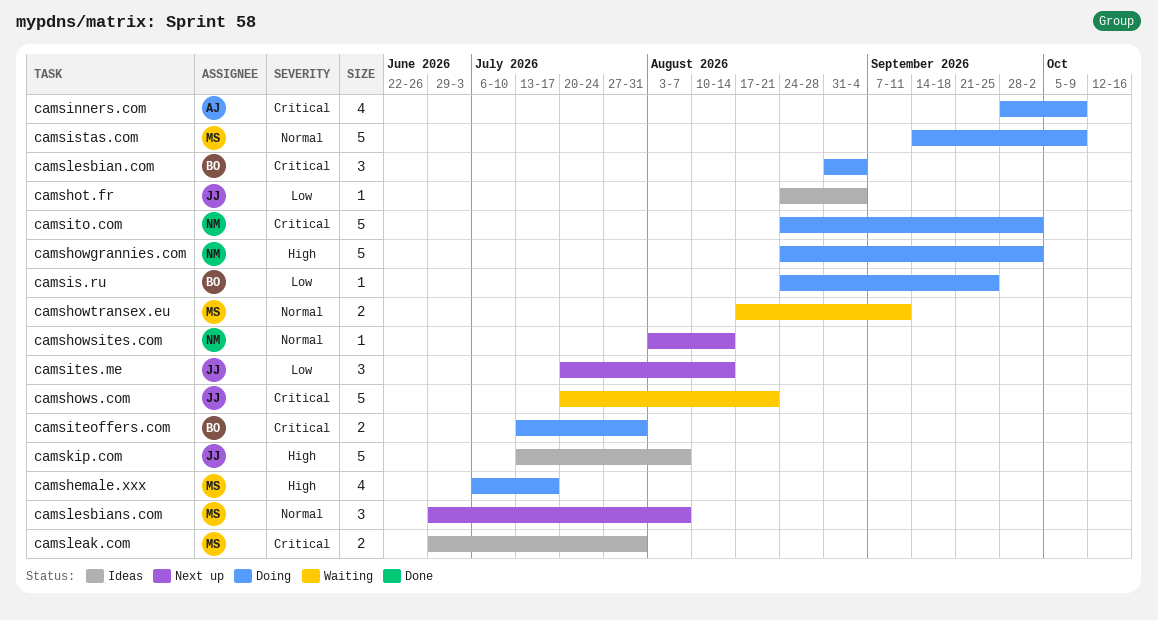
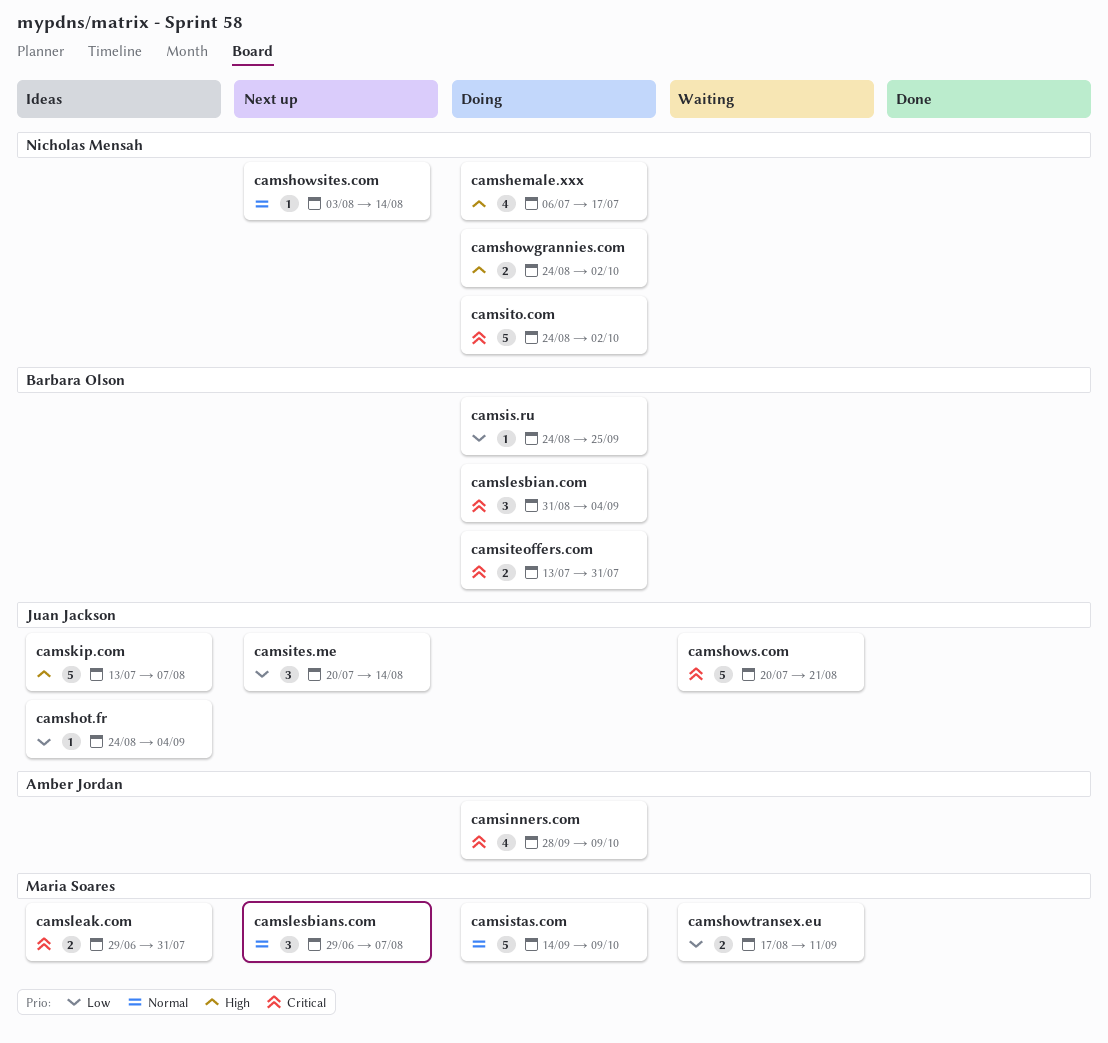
camshemale.xxx, owner: Maria Soares -> Nicholas Mensah
camshowgrannies.com, estimate: 5 -> 2
camshowtransex.eu, priority: Normal -> Low

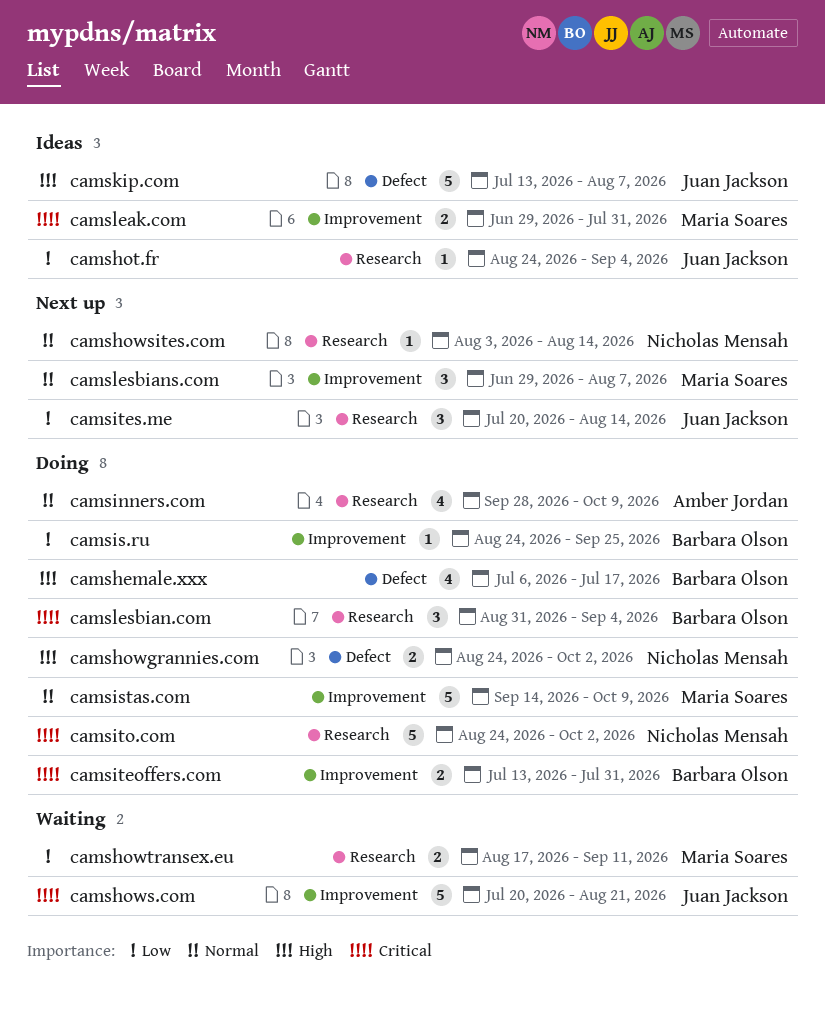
camshemale.xxx, owner: Nicholas Mensah -> Barbara Olson
camsinners.com, priority: Critical -> Normal

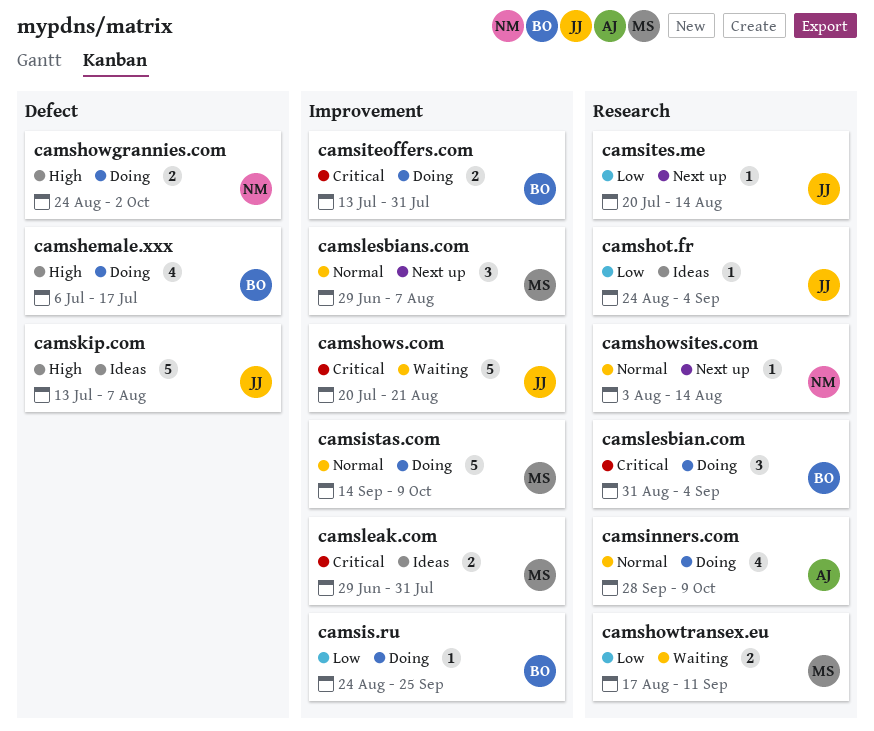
camsites.me, estimate: 3 -> 1
camsito.com: present -> none

